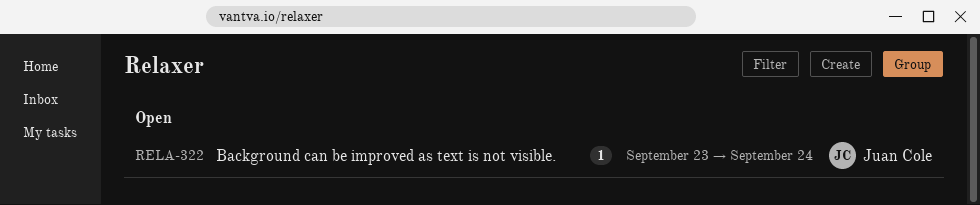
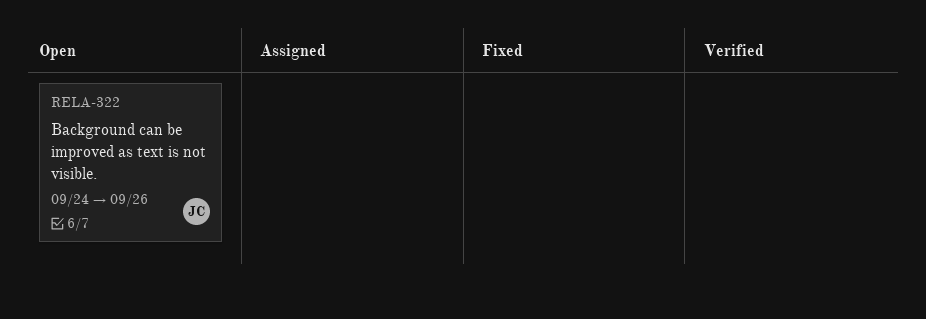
RELA-322, start: Sep 23 -> Sep 24
RELA-322, due: Sep 24 -> Sep 26

